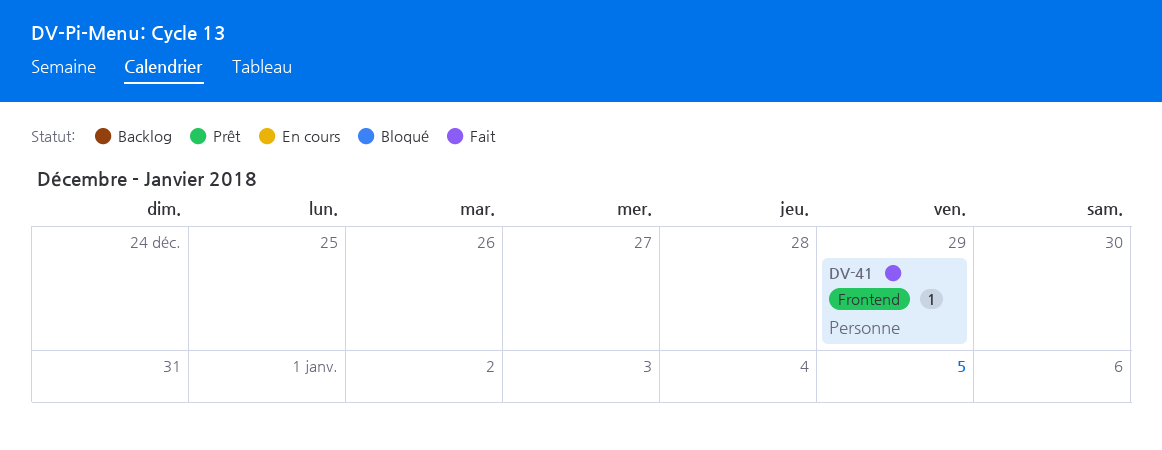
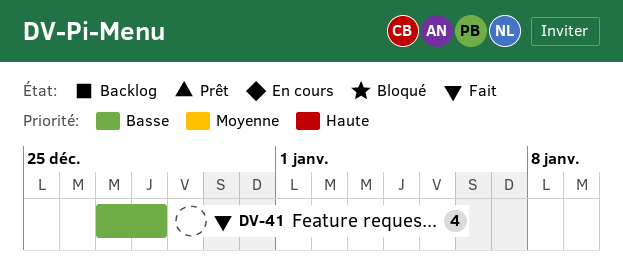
DV-41, estimate: 1 -> 4
DV-41, due: Dec 29 -> Dec 28

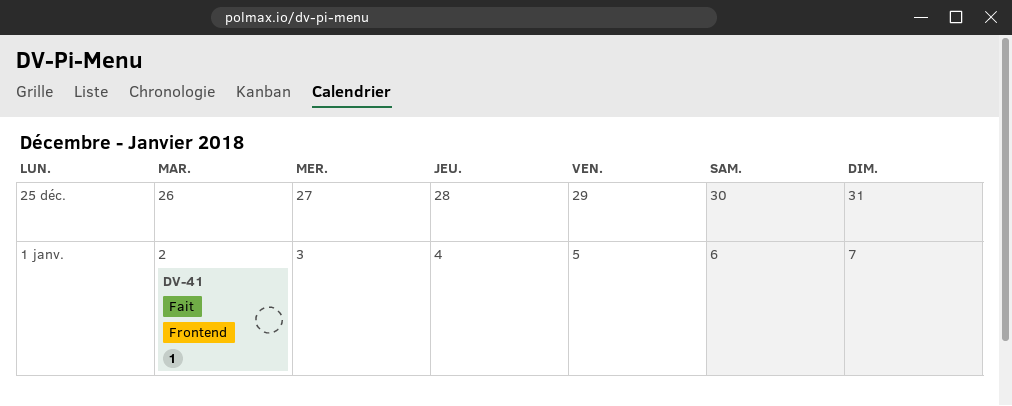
DV-41, estimate: 4 -> 1
DV-41, due: Dec 28 -> Jan 2

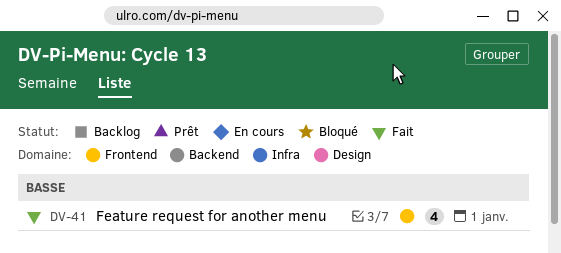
DV-41, estimate: 1 -> 4
DV-41, due: Jan 2 -> Jan 1

